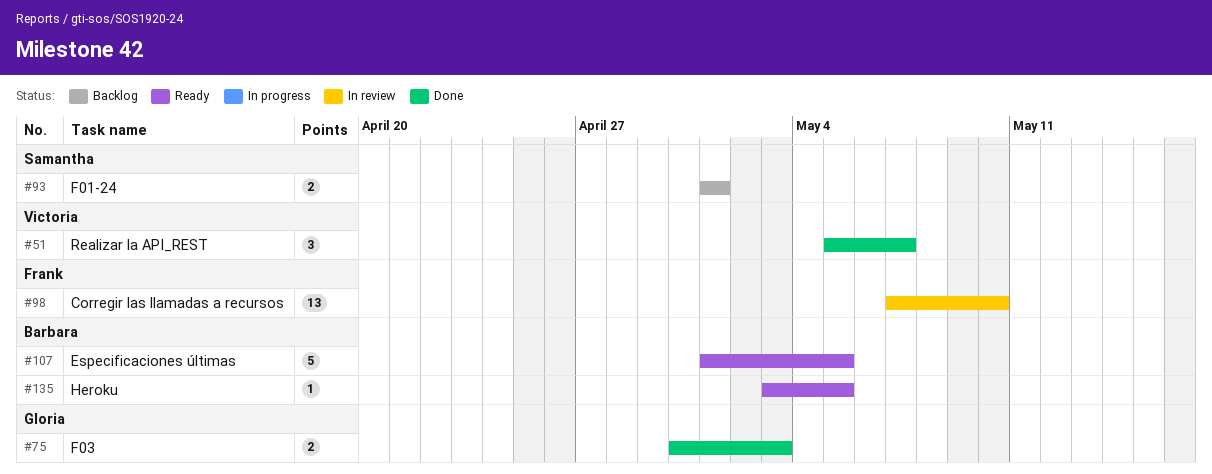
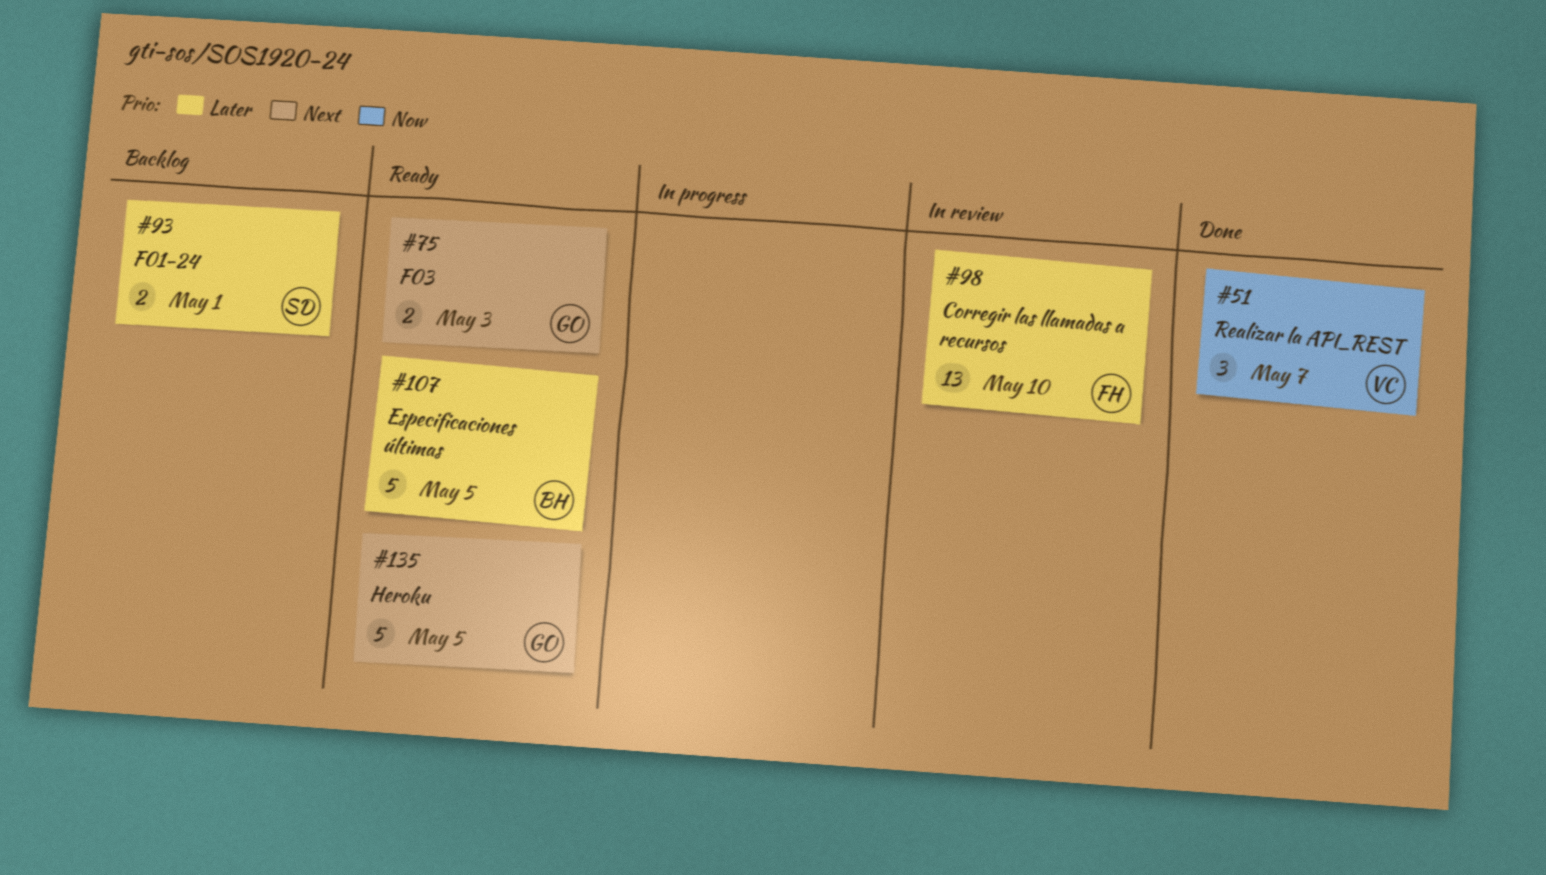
#75, status: Done -> Ready
#135, owner: Barbara -> Gloria
#135, estimate: 1 -> 5

